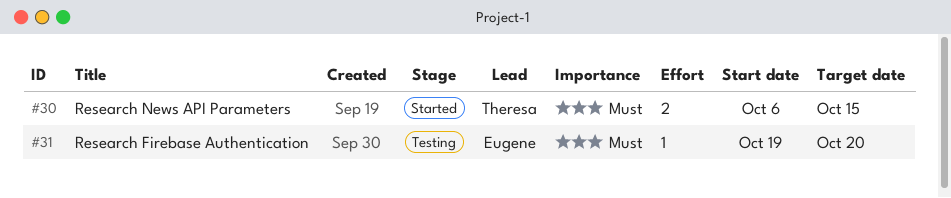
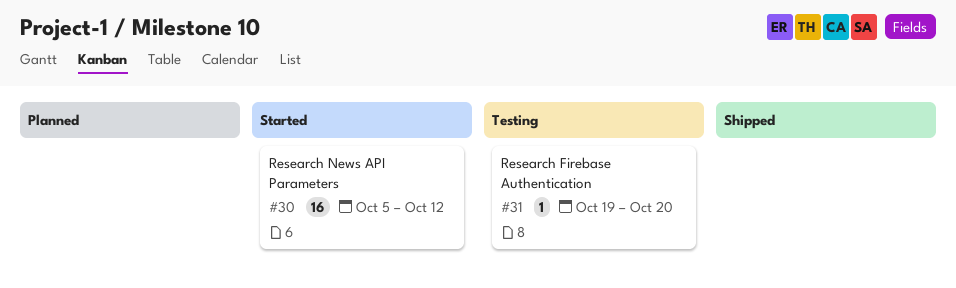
#30, estimate: 2 -> 16
#30, start: Oct 6 -> Oct 5
#30, due: Oct 15 -> Oct 12

